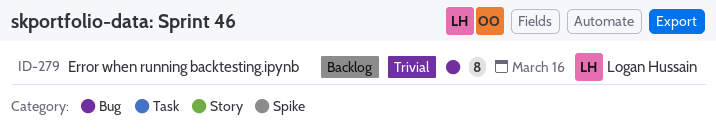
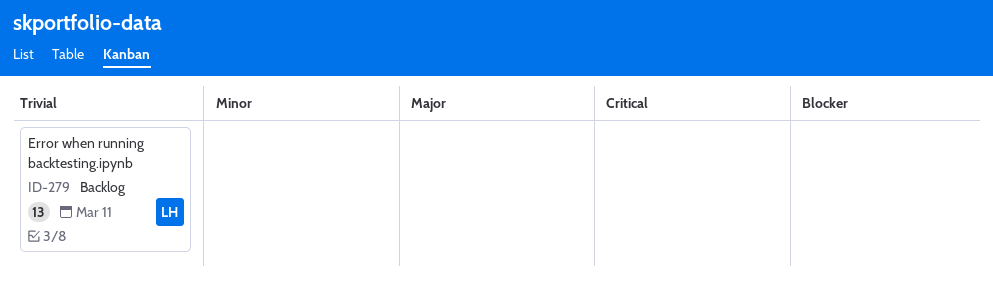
ID-279, estimate: 8 -> 13
ID-279, due: Mar 16 -> Mar 11

